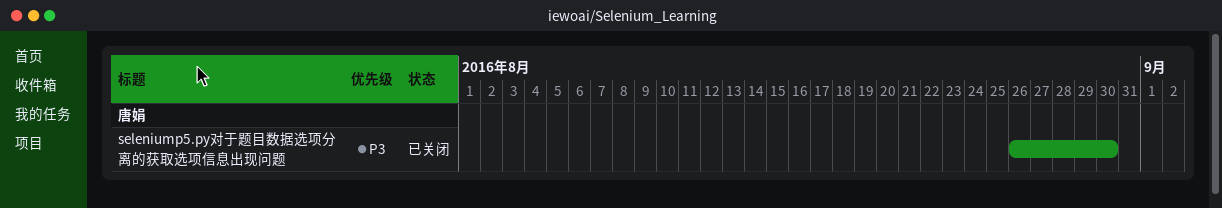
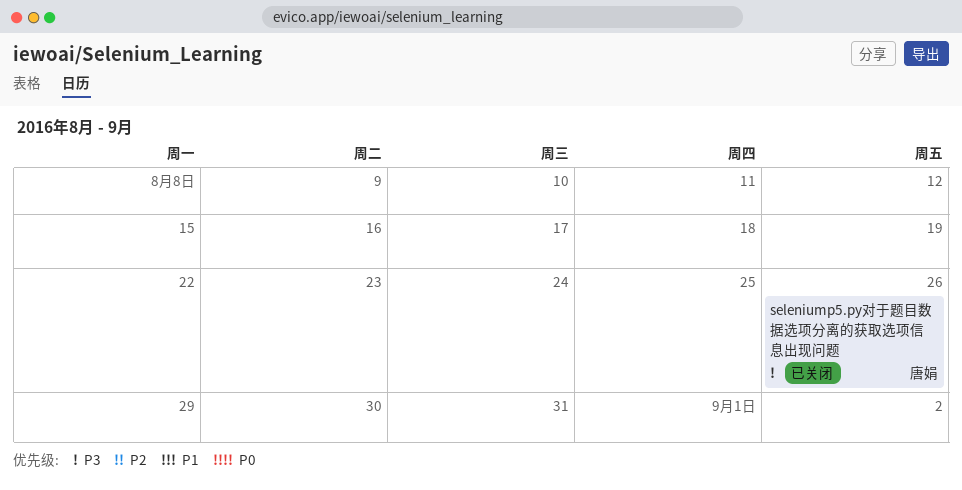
seleniump5.py对于题目数据选项分离的获取选项信息出现问题, due: Aug 30 -> Aug 26

